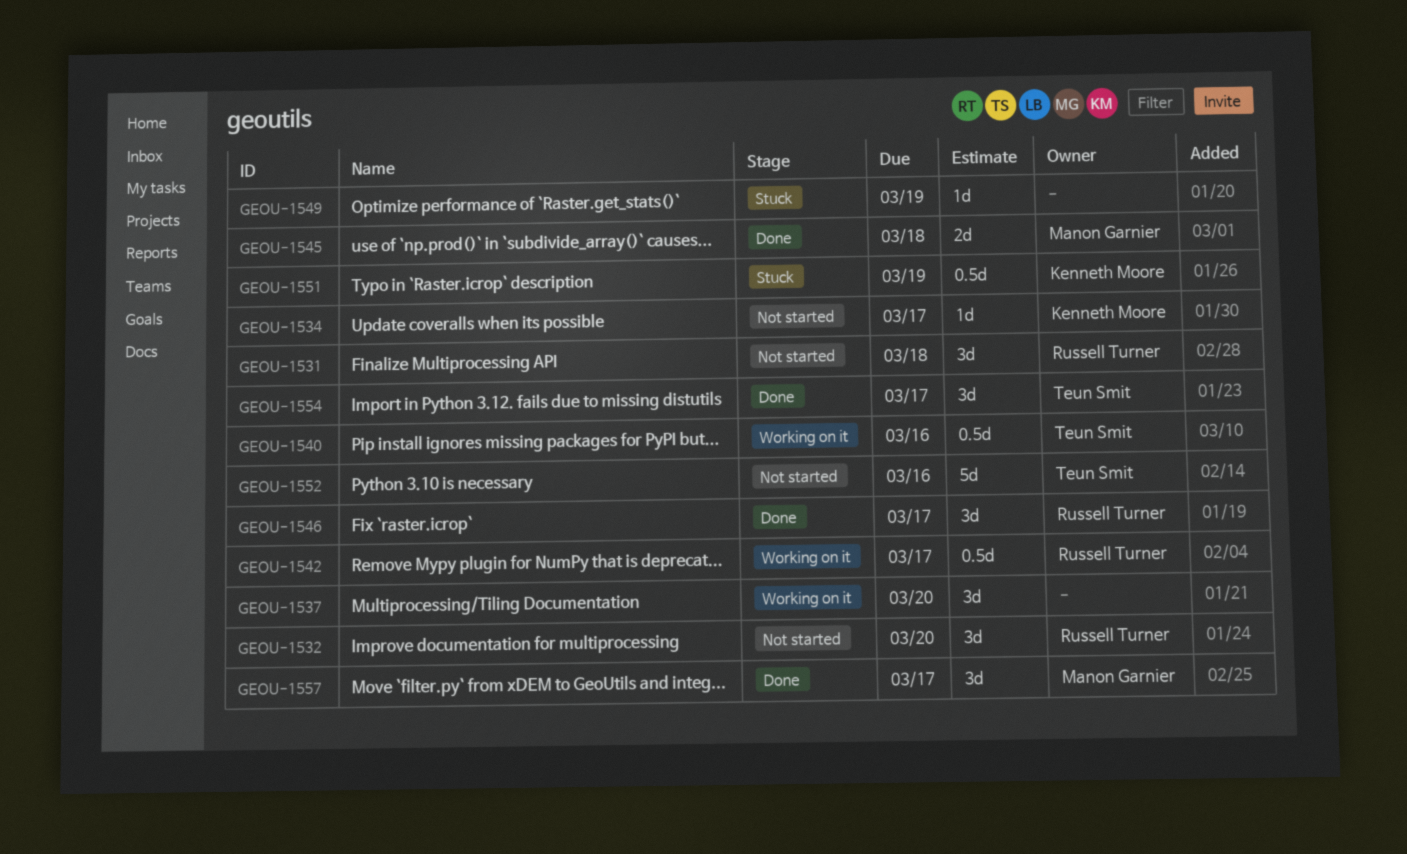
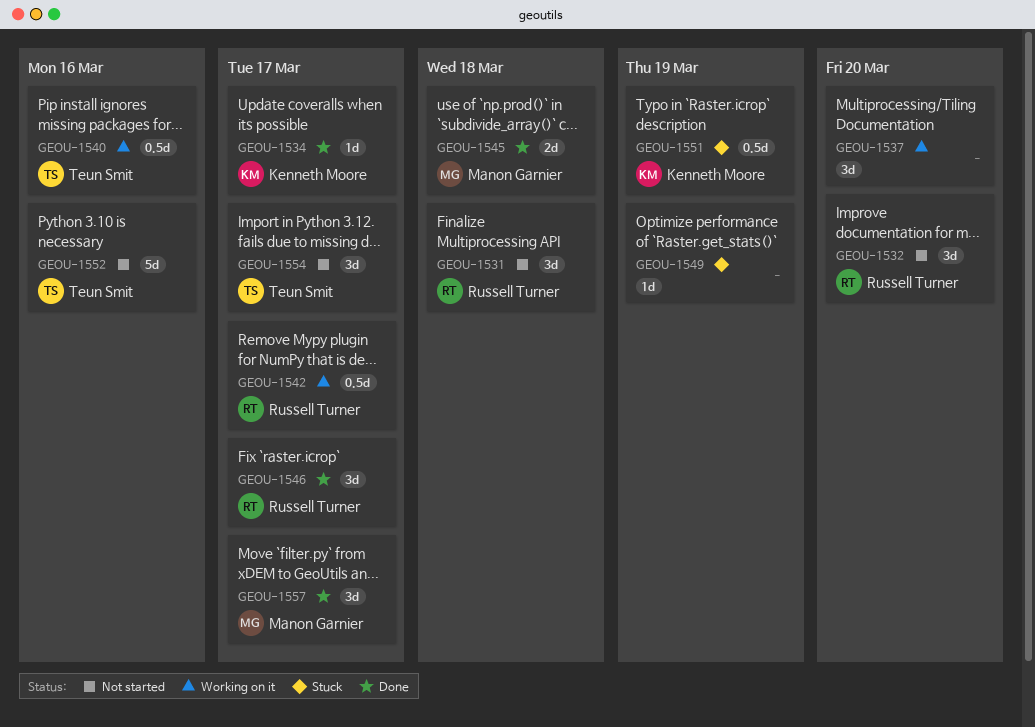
GEOU-1534, status: Not started -> Done
GEOU-1554, status: Done -> Not started

